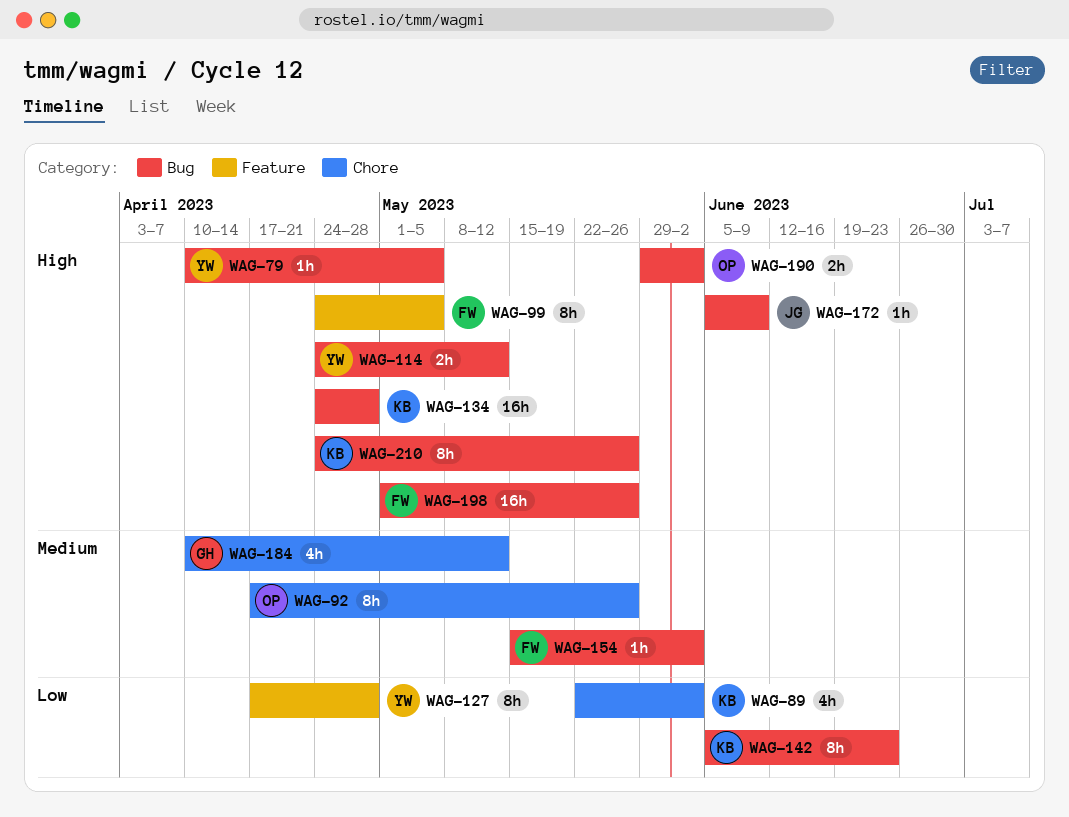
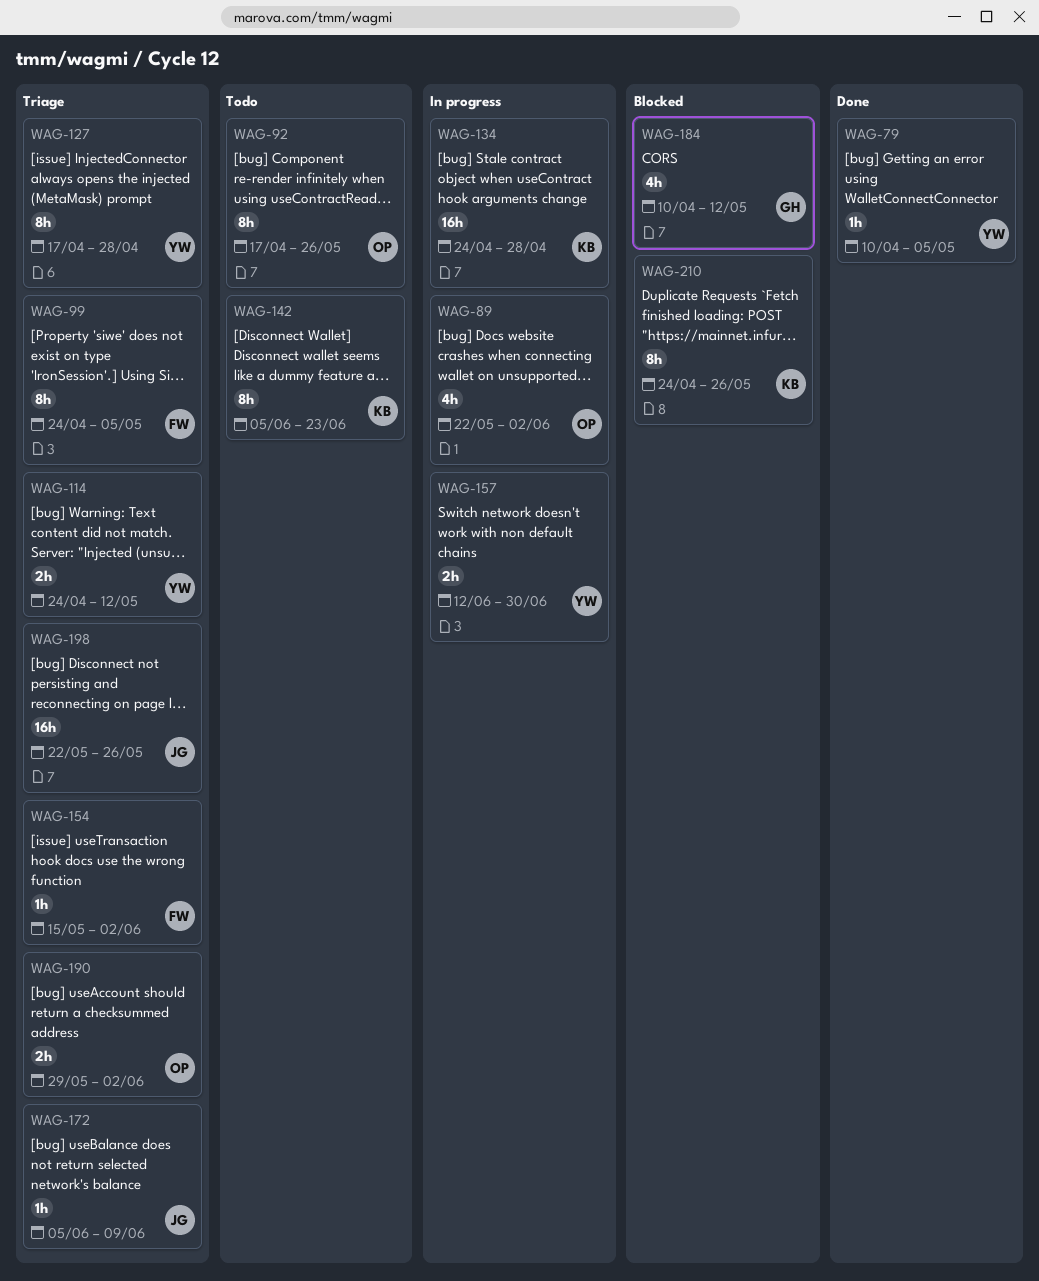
WAG-89, owner: KB -> OP
WAG-157: none -> present
WAG-198, owner: FW -> JG
WAG-198, start: May 1 -> May 22

